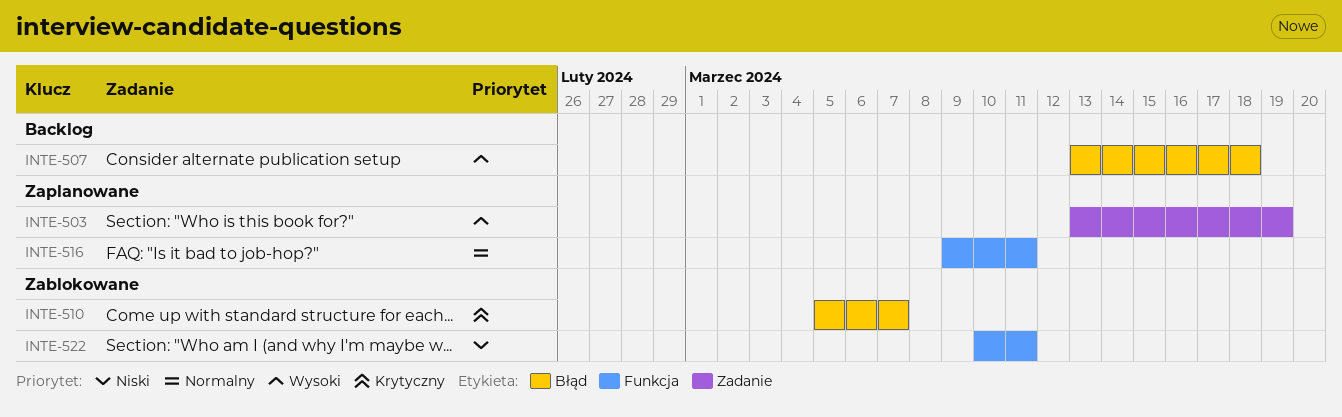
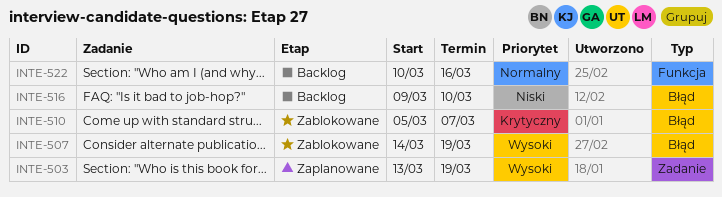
INTE-507, status: Backlog -> Zablokowane
INTE-507, start: Mar 13 -> Mar 14
INTE-507, due: Mar 18 -> Mar 19
INTE-516, status: Zaplanowane -> Backlog
INTE-516, priority: Normalny -> Niski
INTE-516, label: Funkcja -> Błąd
INTE-516, due: Mar 11 -> Mar 10
INTE-522, status: Zablokowane -> Backlog
INTE-522, priority: Niski -> Normalny
INTE-522, due: Mar 11 -> Mar 16

